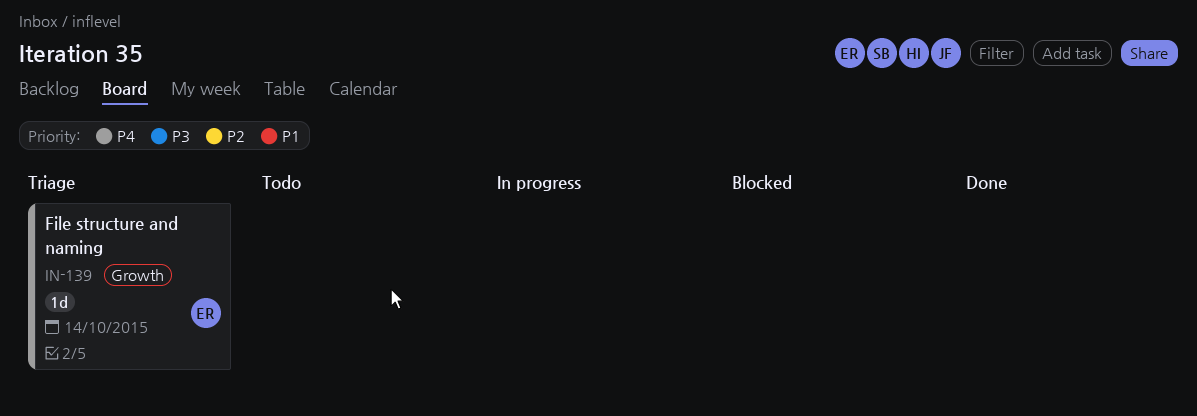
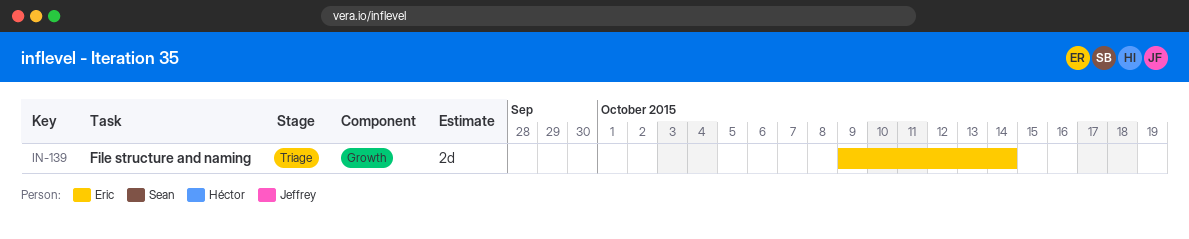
IN-139, estimate: 1d -> 2d

